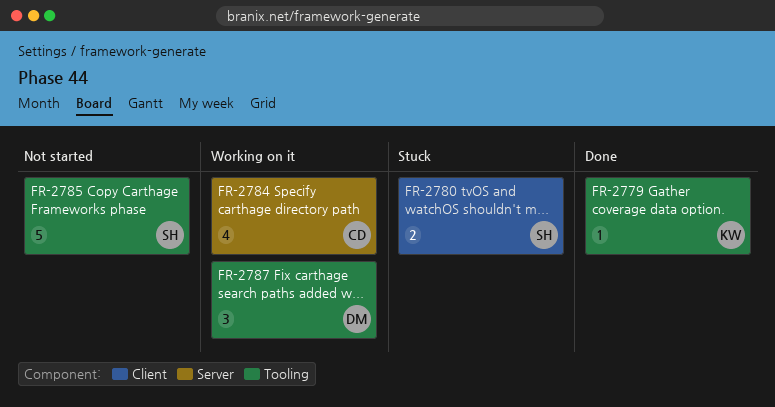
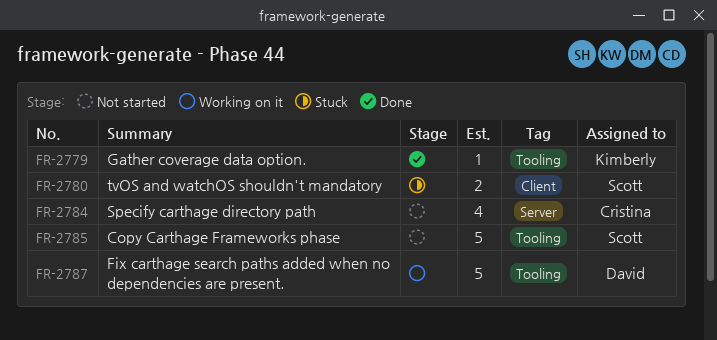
FR-2784, status: Working on it -> Not started
FR-2787, estimate: 3 -> 5

